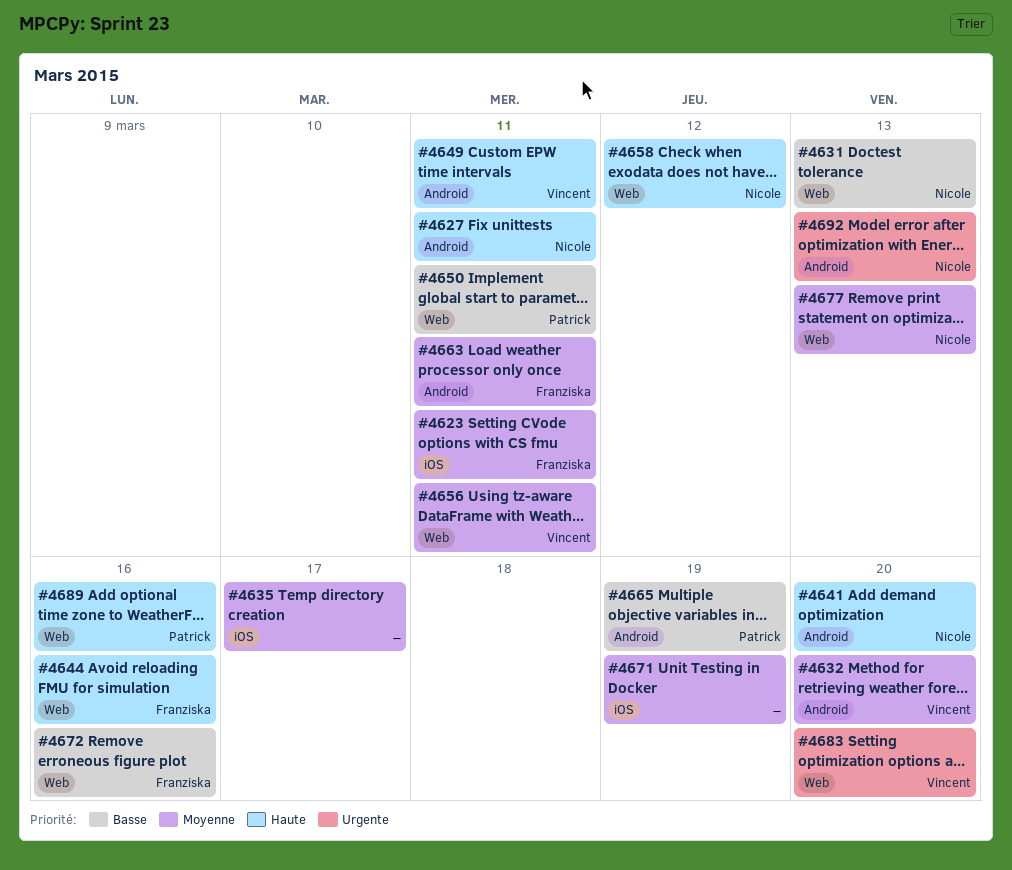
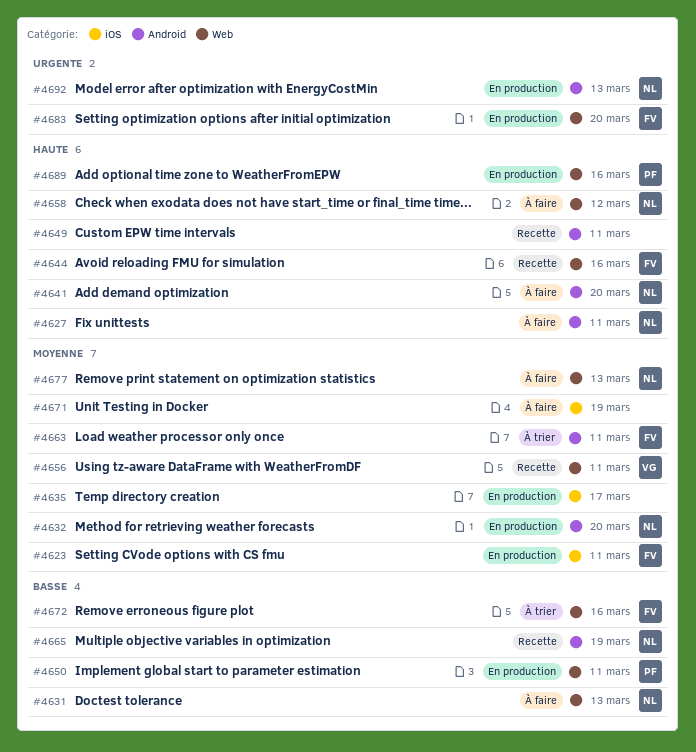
#4632, owner: Vincent -> Nicole
#4649, owner: Vincent -> none
#4665, owner: Patrick -> Nicole
#4683, owner: Vincent -> Franziska

